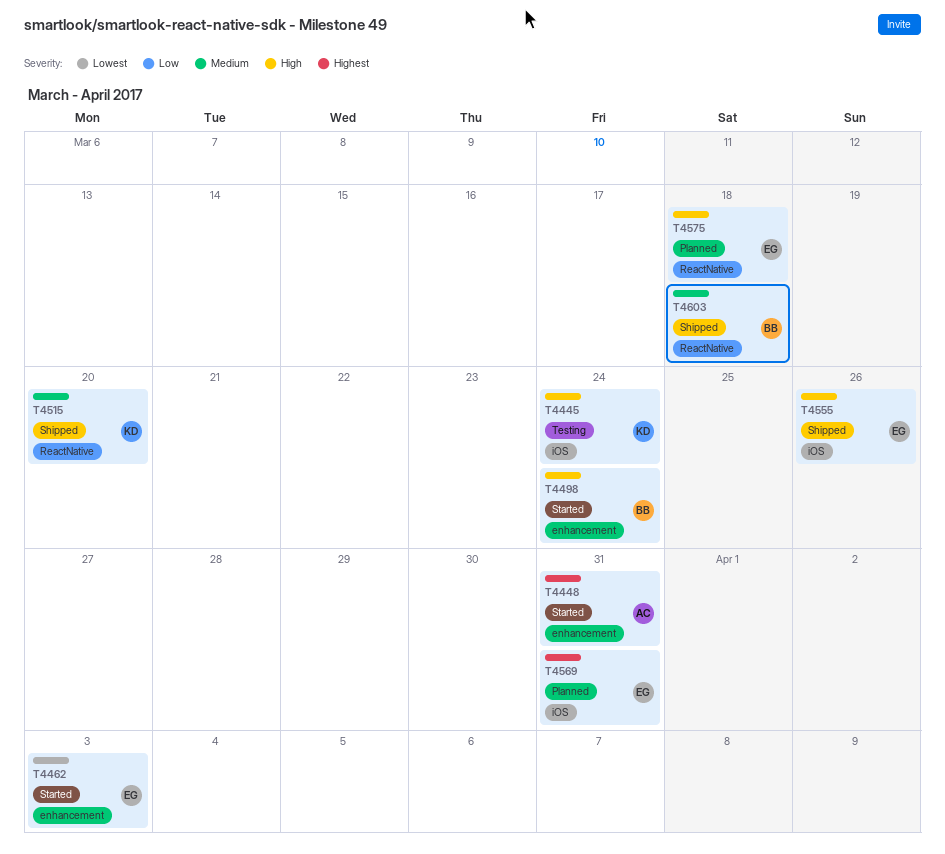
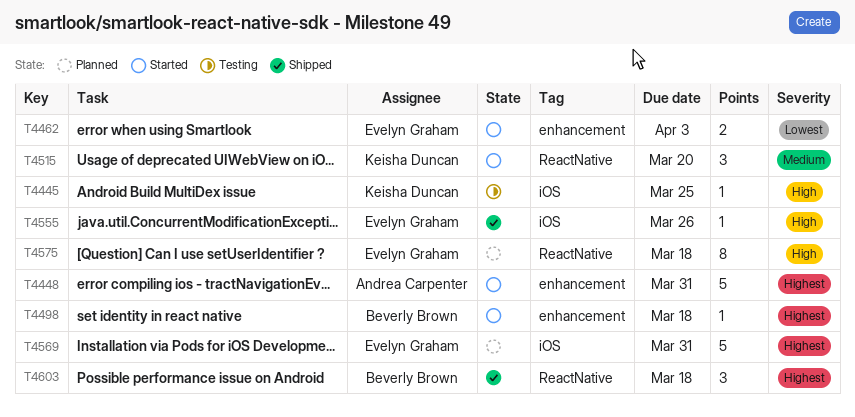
T4445, due: Mar 24 -> Mar 25
T4498, priority: High -> Highest
T4498, due: Mar 24 -> Mar 18
T4515, status: Shipped -> Started
T4603, priority: Medium -> Highest

